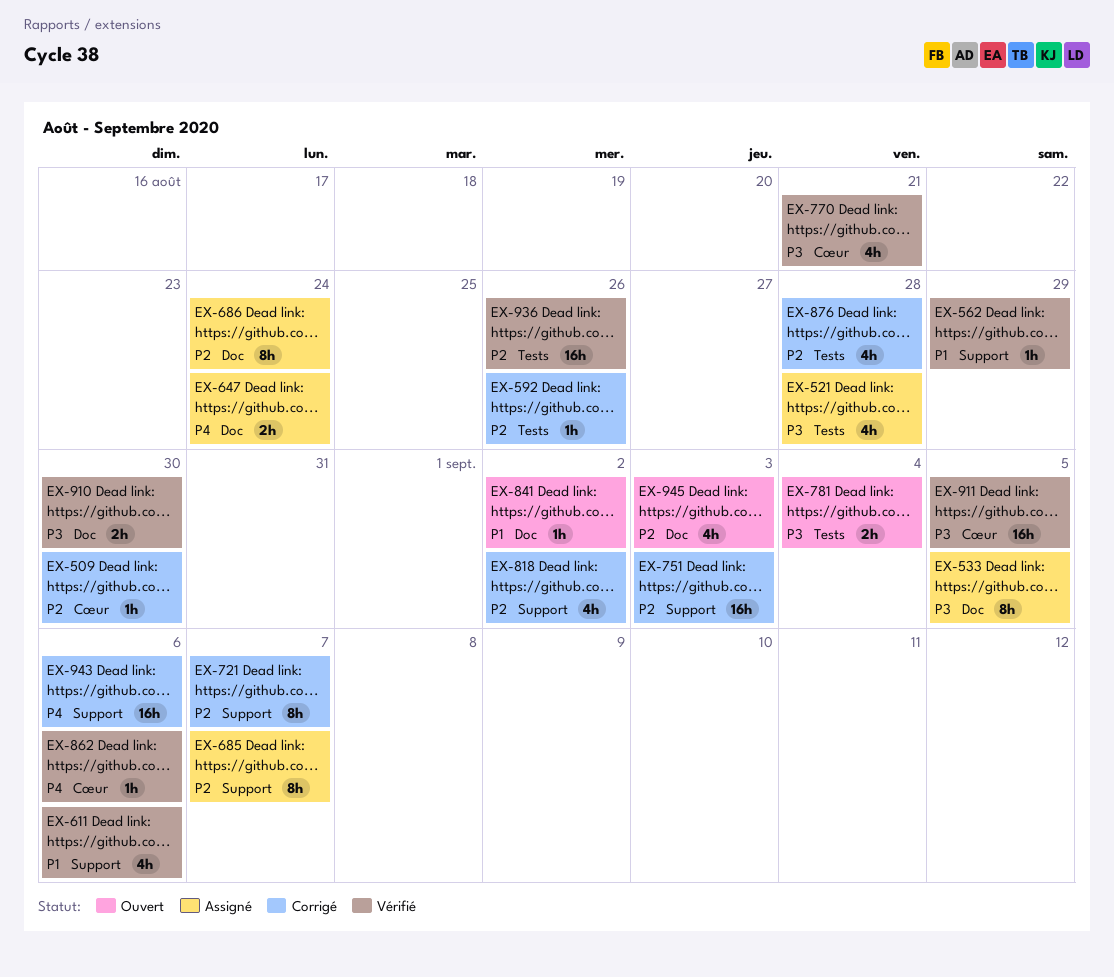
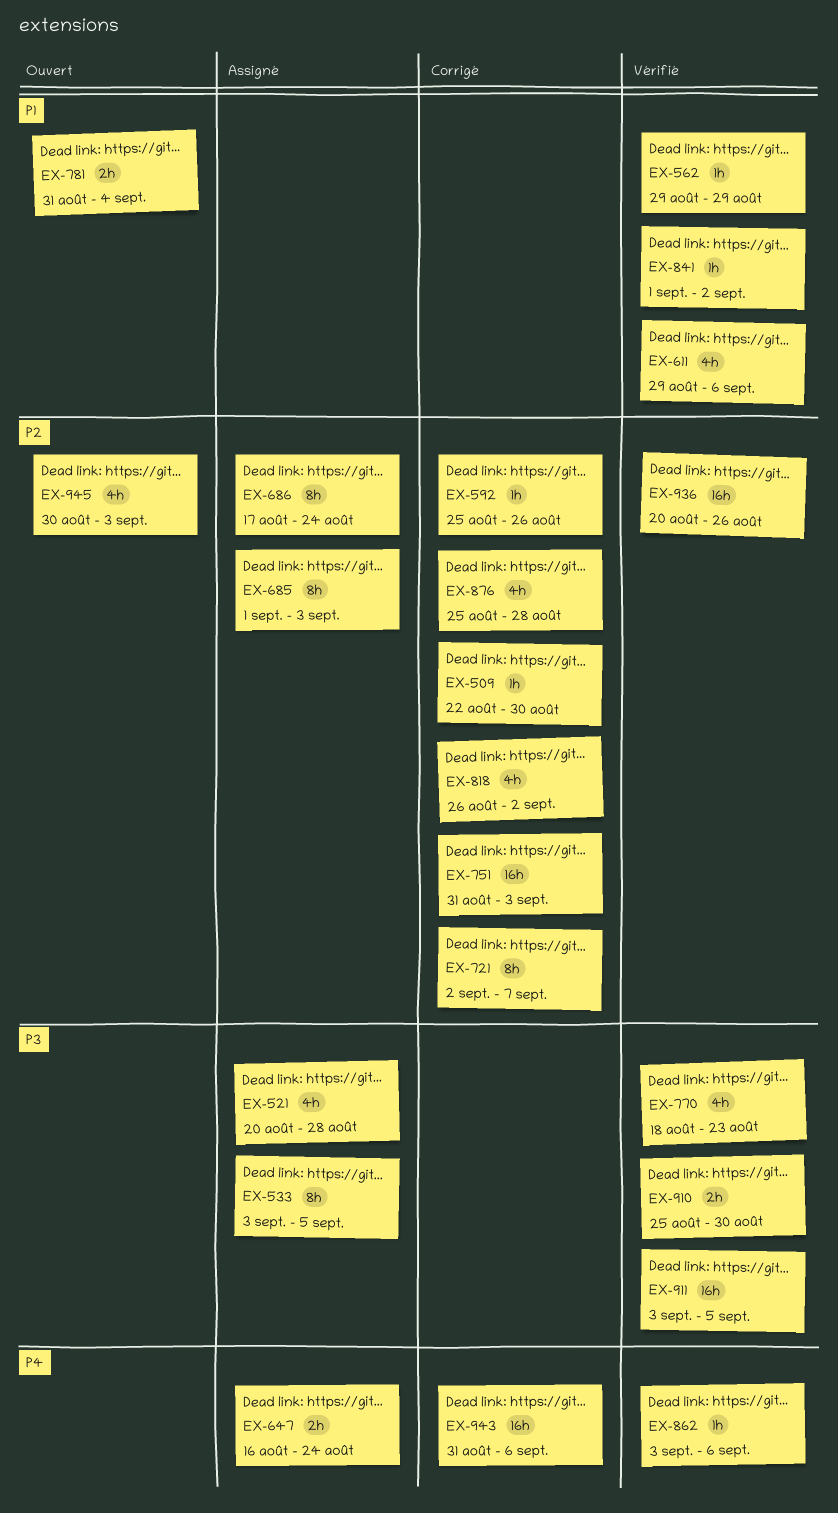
EX-685, due: Sep 7 -> Sep 3
EX-770, due: Aug 21 -> Aug 23
EX-781, priority: P3 -> P1
EX-841, status: Ouvert -> Vérifié

